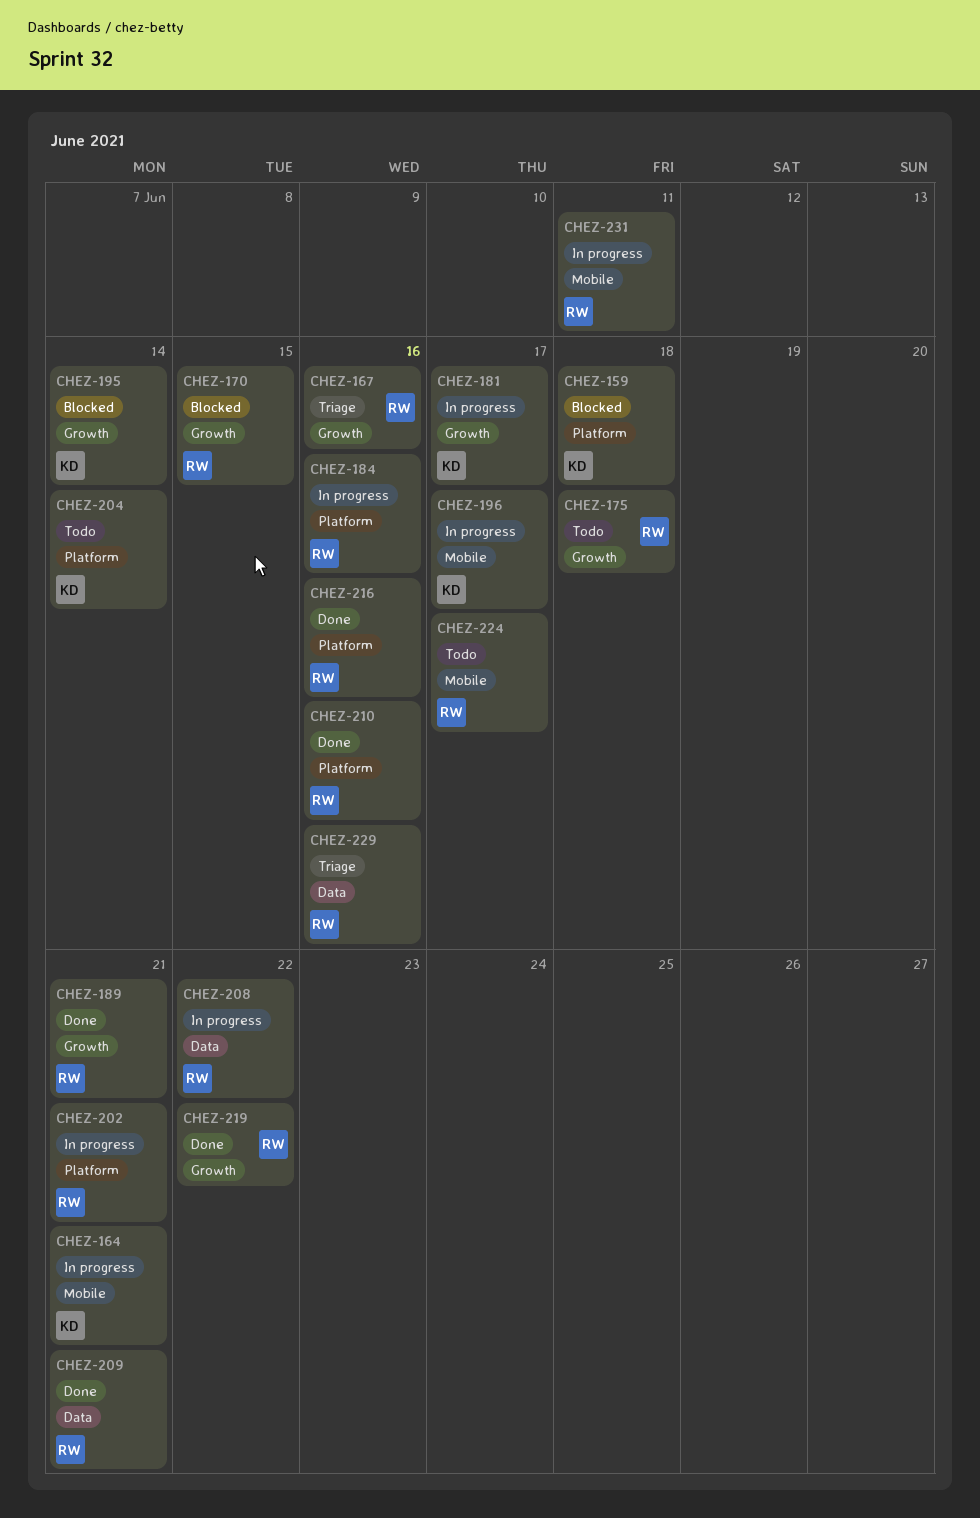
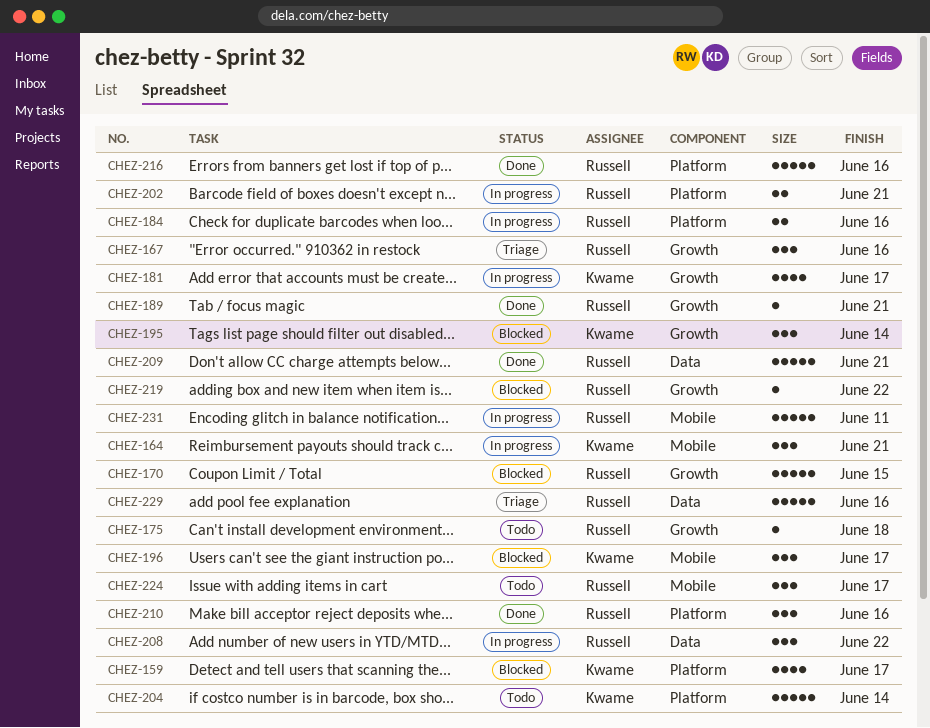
CHEZ-159, due: Jun 18 -> Jun 17
CHEZ-196, status: In progress -> Blocked
CHEZ-219, status: Done -> Blocked

